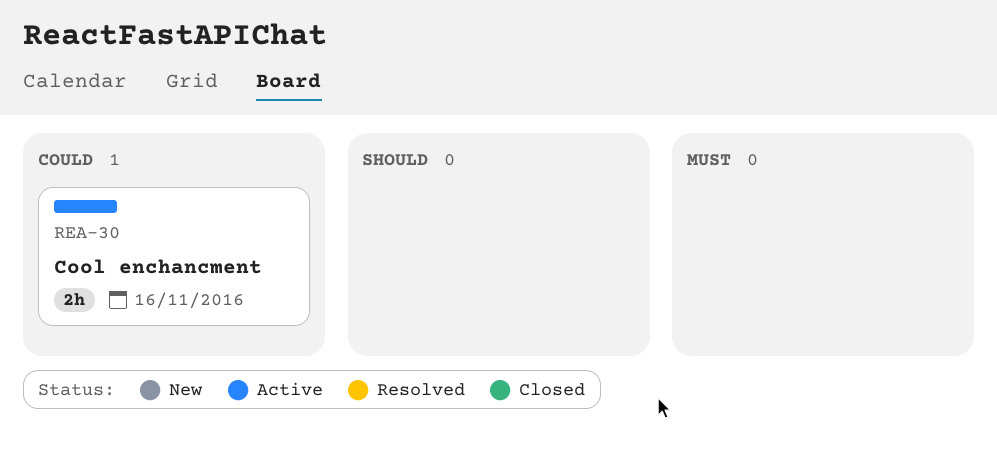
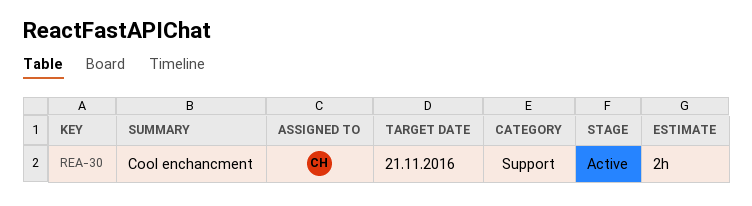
REA-30, due: Nov 16 -> Nov 21

